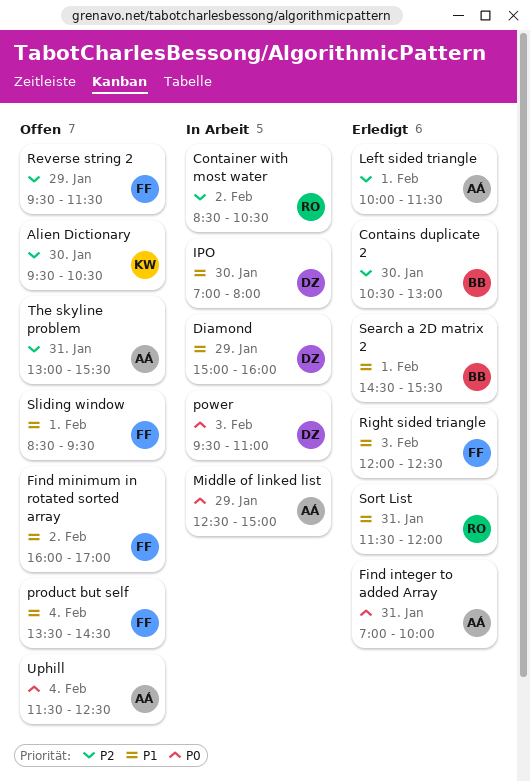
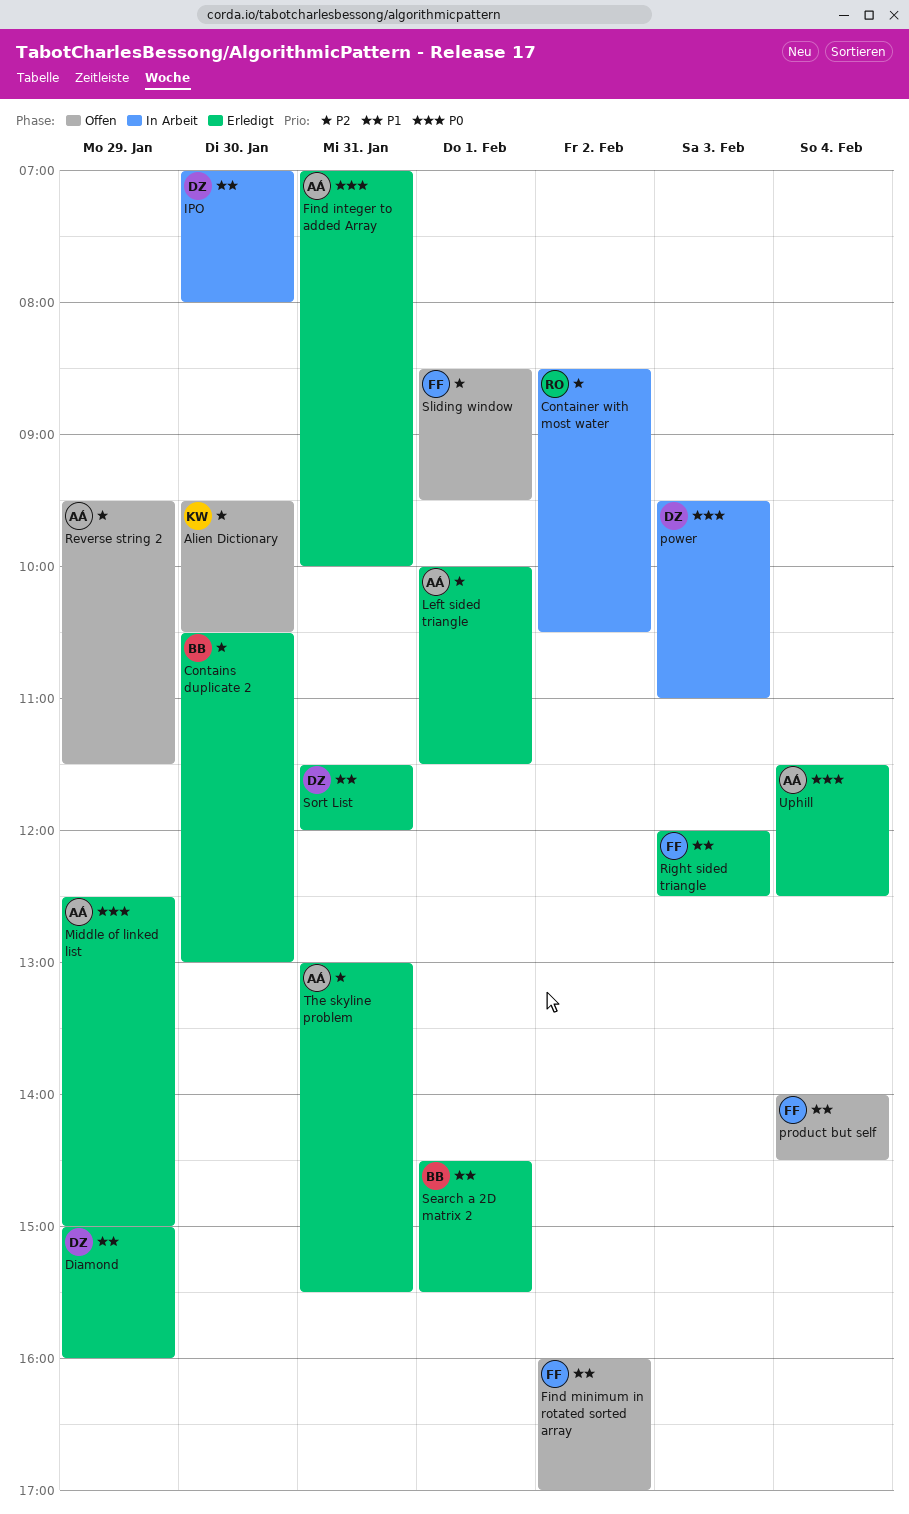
Diamond, status: In Arbeit -> Erledigt
Middle of linked list, status: In Arbeit -> Erledigt
product but self, begins: 13:30 -> 14:00
Reverse string 2, owner: FF -> AÁ
Sliding window, priority: P1 -> P2
Sort List, owner: RO -> DZ
The skyline problem, status: Offen -> Erledigt
Uphill, status: Offen -> Erledigt

